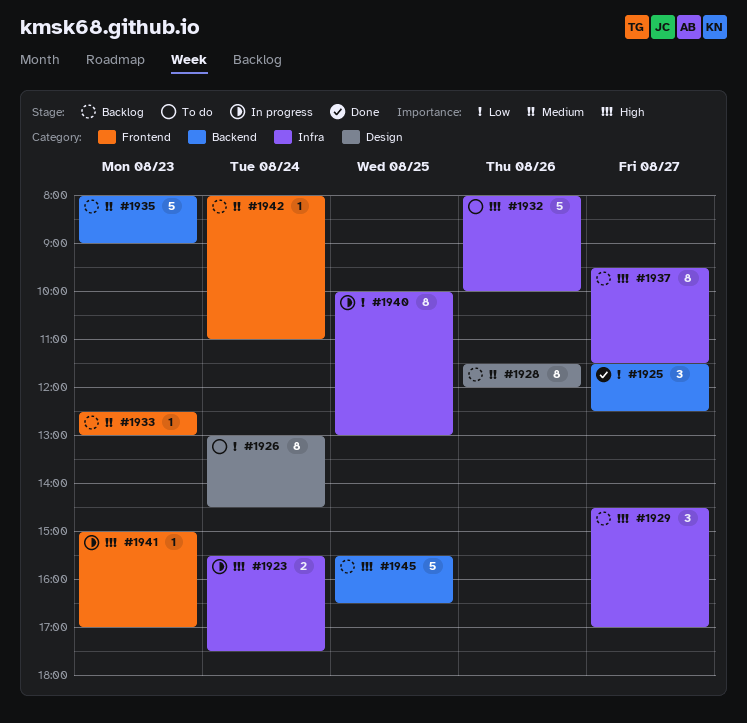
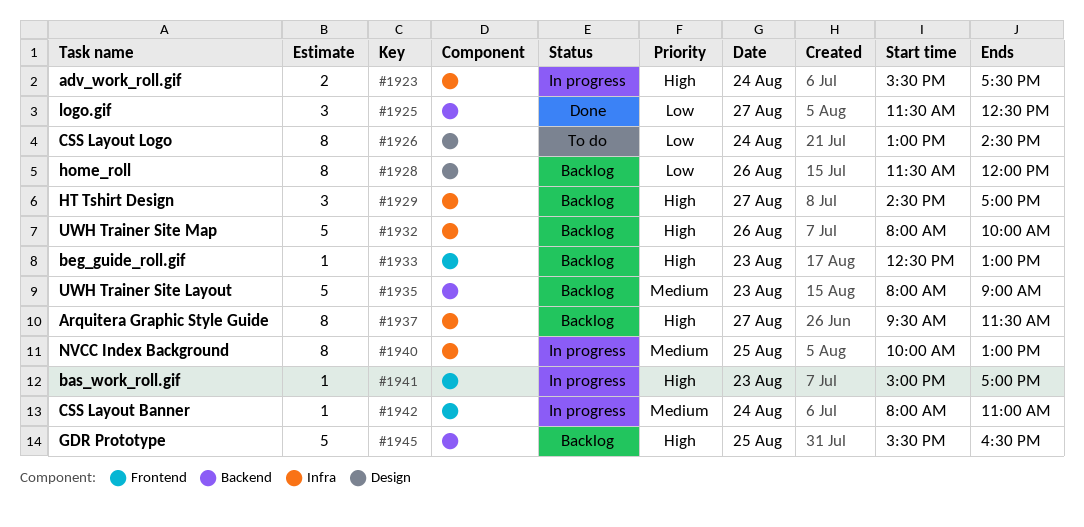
#1928, priority: Medium -> Low
#1932, status: To do -> Backlog
#1933, priority: Medium -> High
#1940, priority: Low -> Medium
#1942, status: Backlog -> In progress

